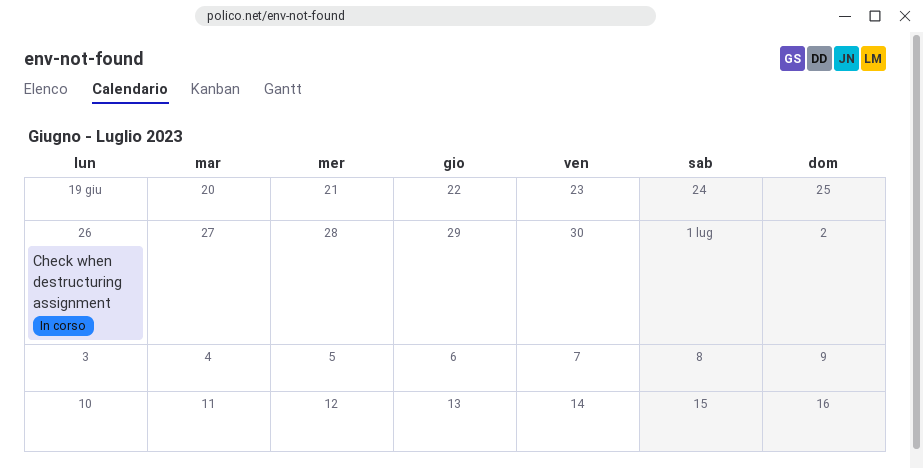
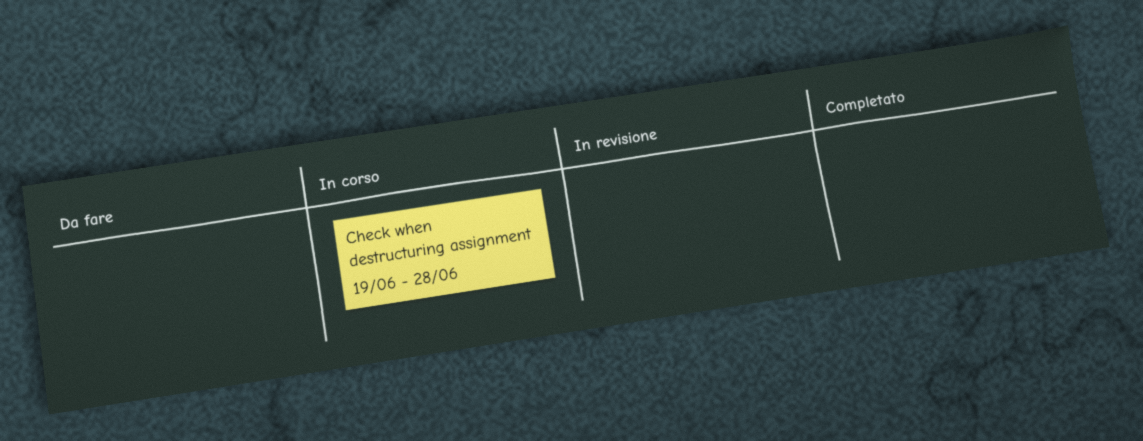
Check when destructuring assignment, due: Jun 26 -> Jun 28

